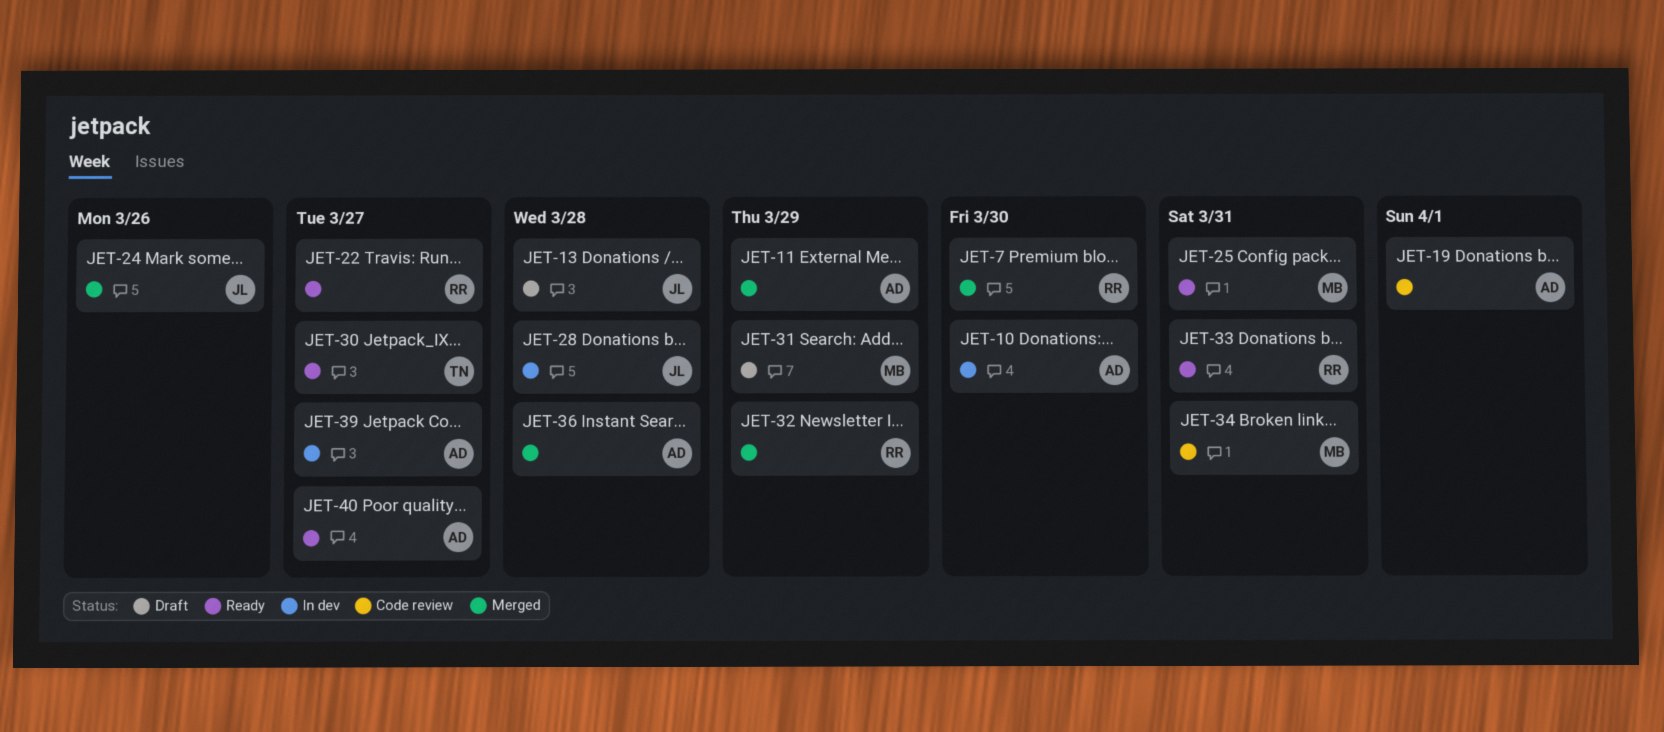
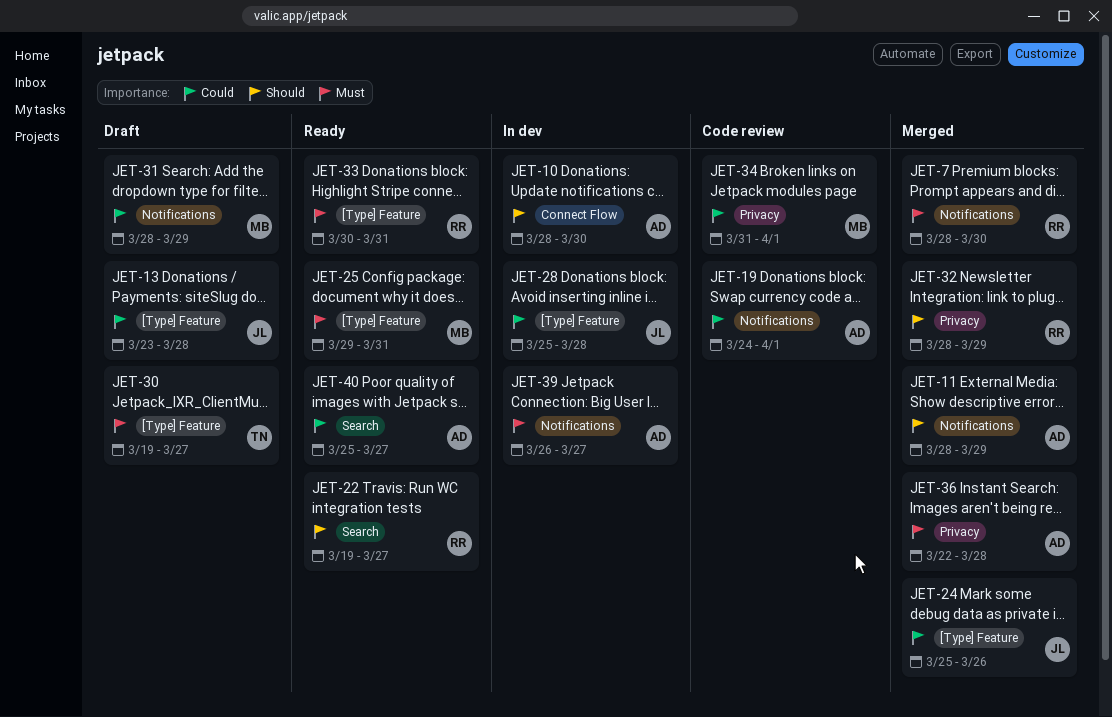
JET-30, status: Ready -> Draft
JET-34, due: Mar 31 -> Apr 1

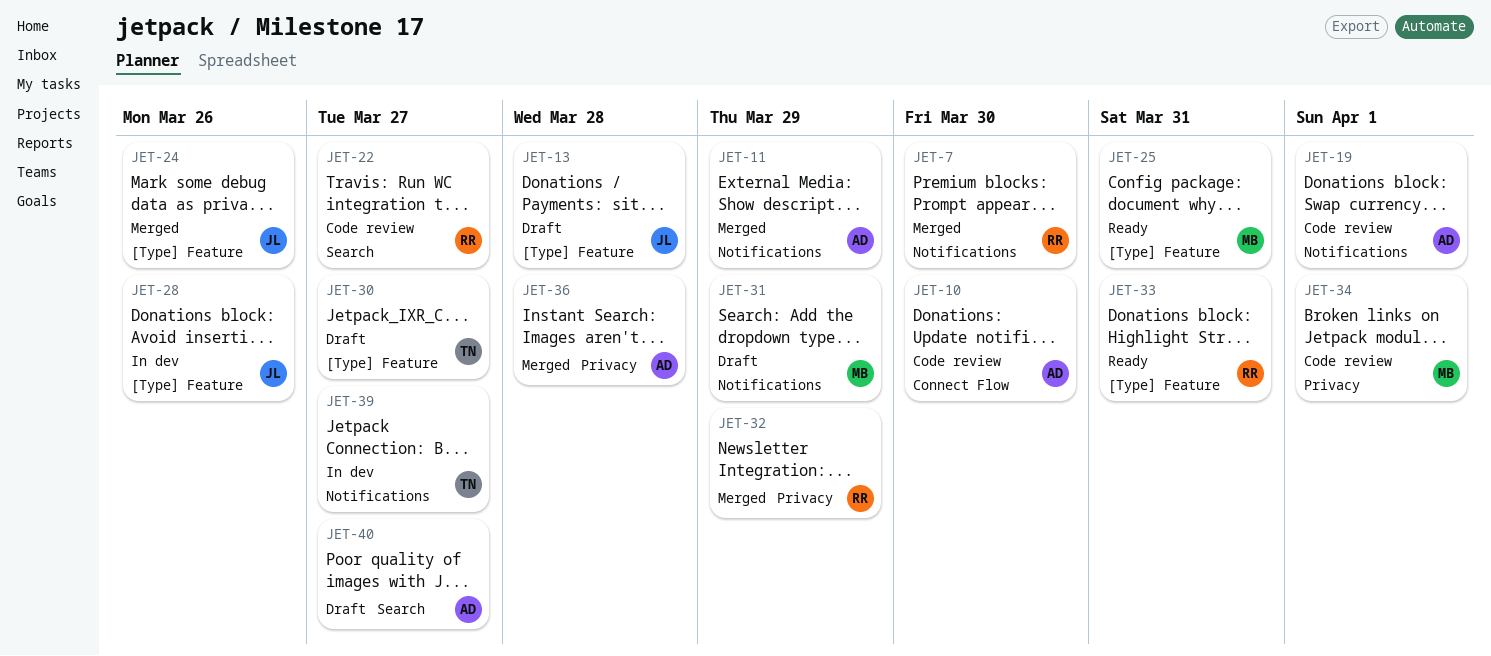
JET-10, status: In dev -> Code review
JET-22, status: Ready -> Code review
JET-28, due: Mar 28 -> Mar 26
JET-39, owner: AD -> TN
JET-40, status: Ready -> Draft

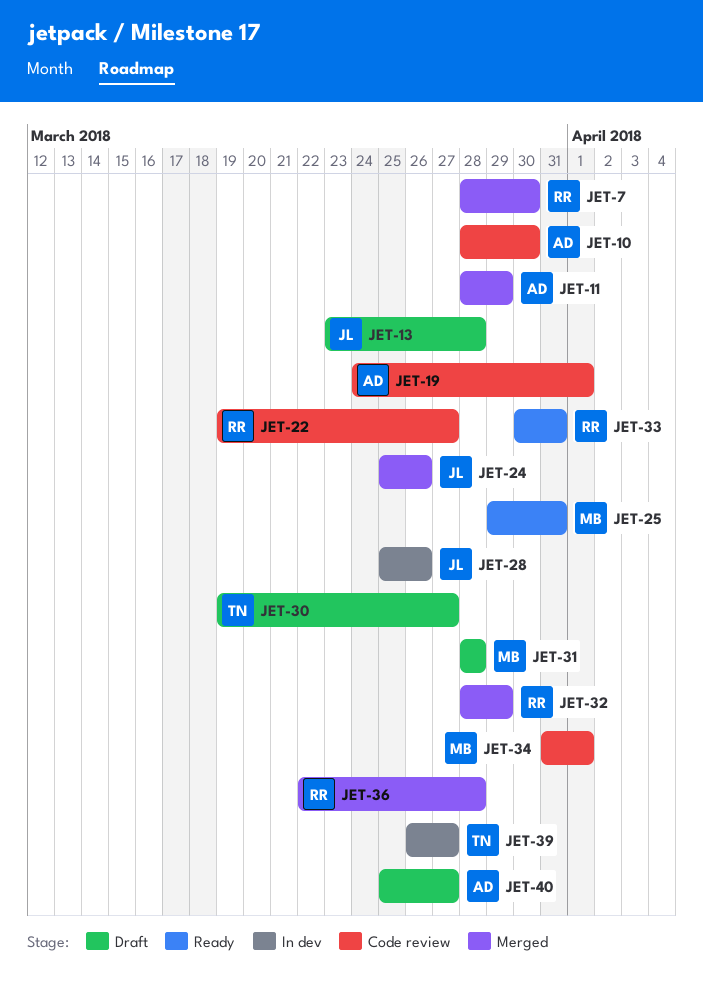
JET-31, due: Mar 29 -> Mar 28
JET-36, owner: AD -> RR

